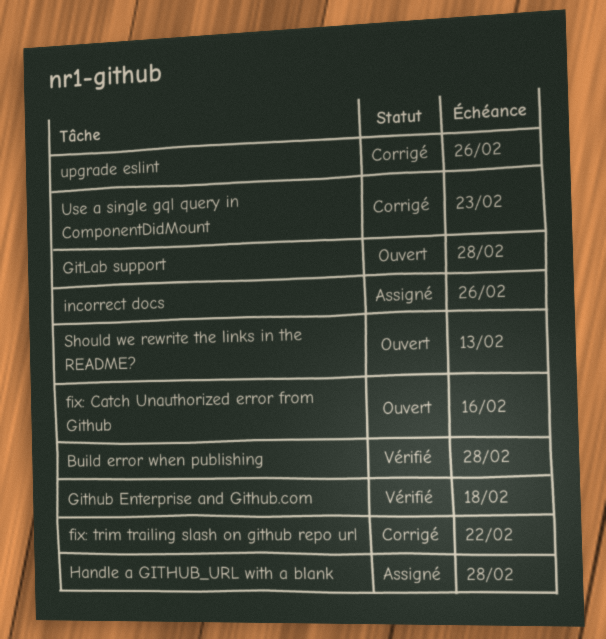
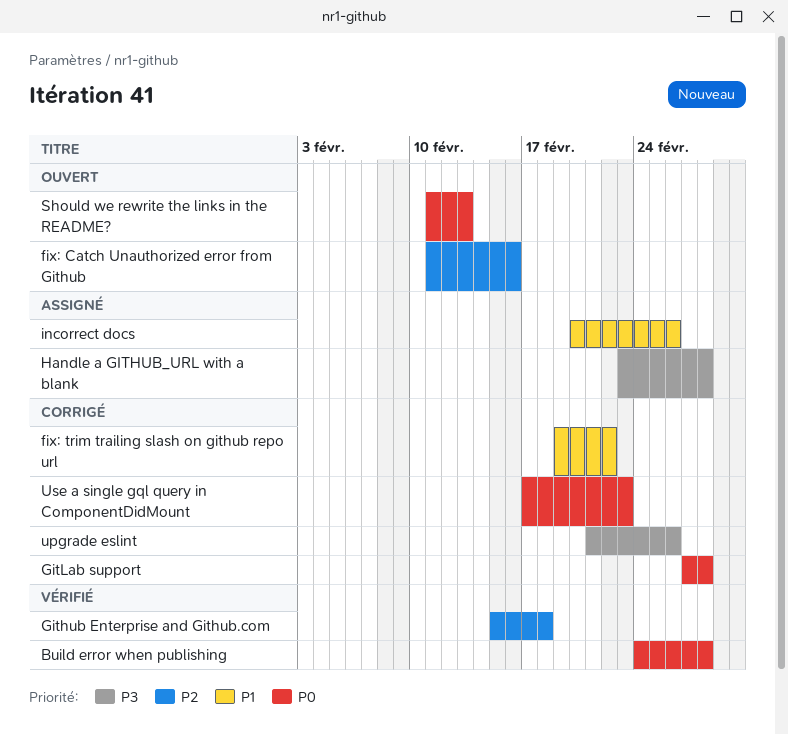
GitLab support, status: Ouvert -> Corrigé

